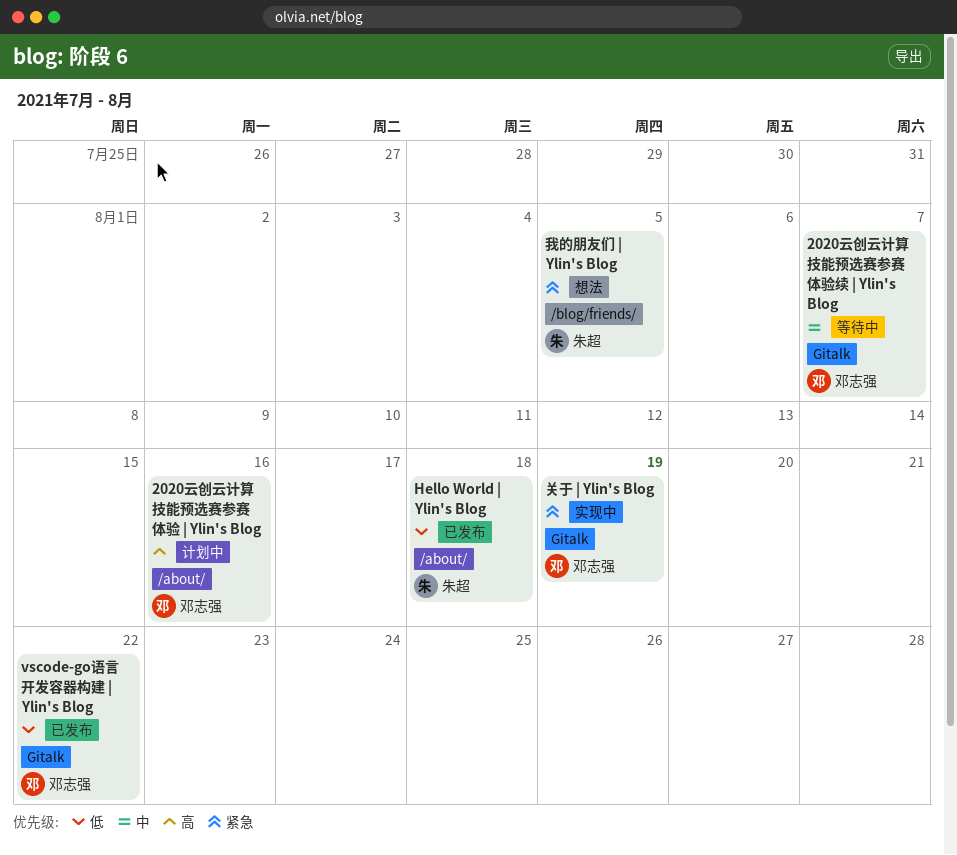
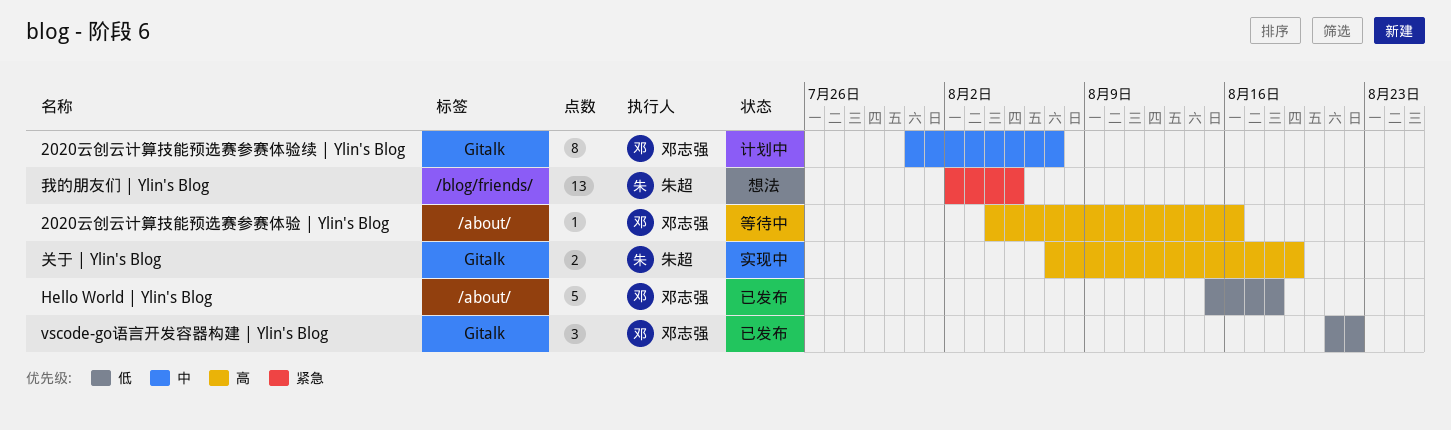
2020云创云计算技能预选赛参赛体验 | Ylin's Blog, status: 计划中 -> 等待中
2020云创云计算技能预选赛参赛体验续 | Ylin's Blog, status: 等待中 -> 计划中
Hello World | Ylin's Blog, owner: 朱超 -> 邓志强
关于 | Ylin's Blog, owner: 邓志强 -> 朱超
关于 | Ylin's Blog, priority: 紧急 -> 高

